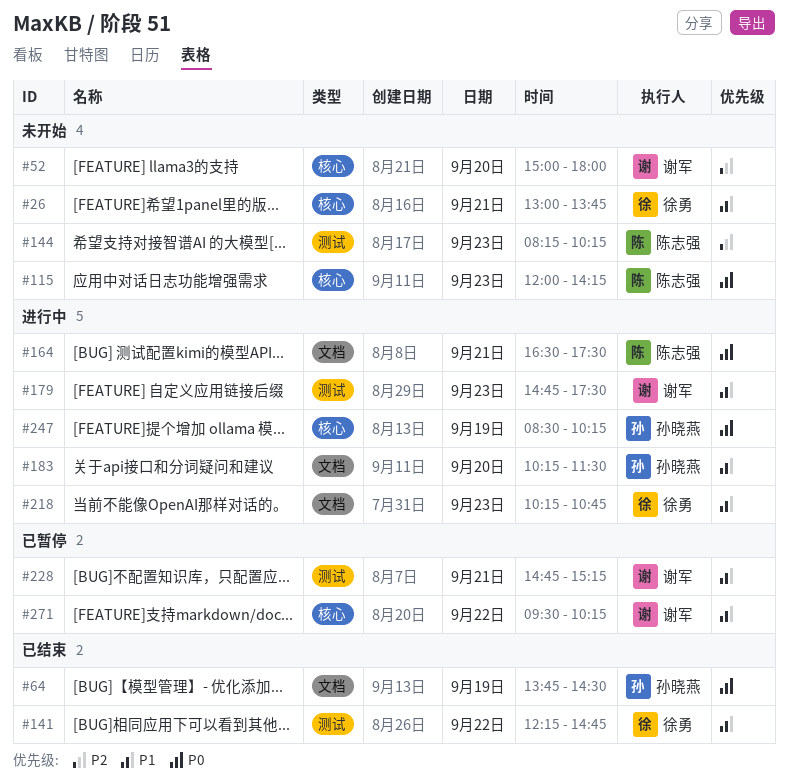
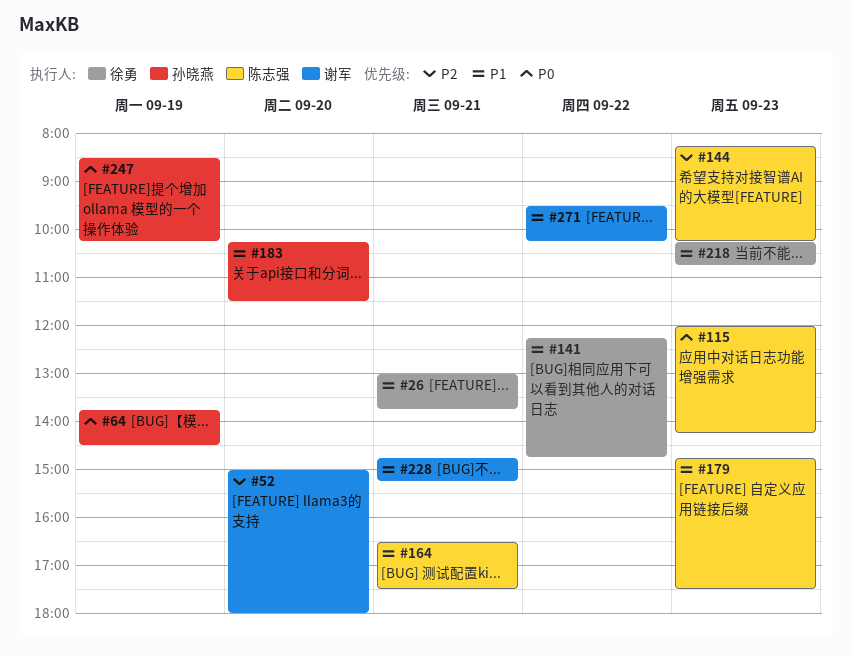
#164, priority: P0 -> P1
#179, owner: 谢军 -> 陈志强

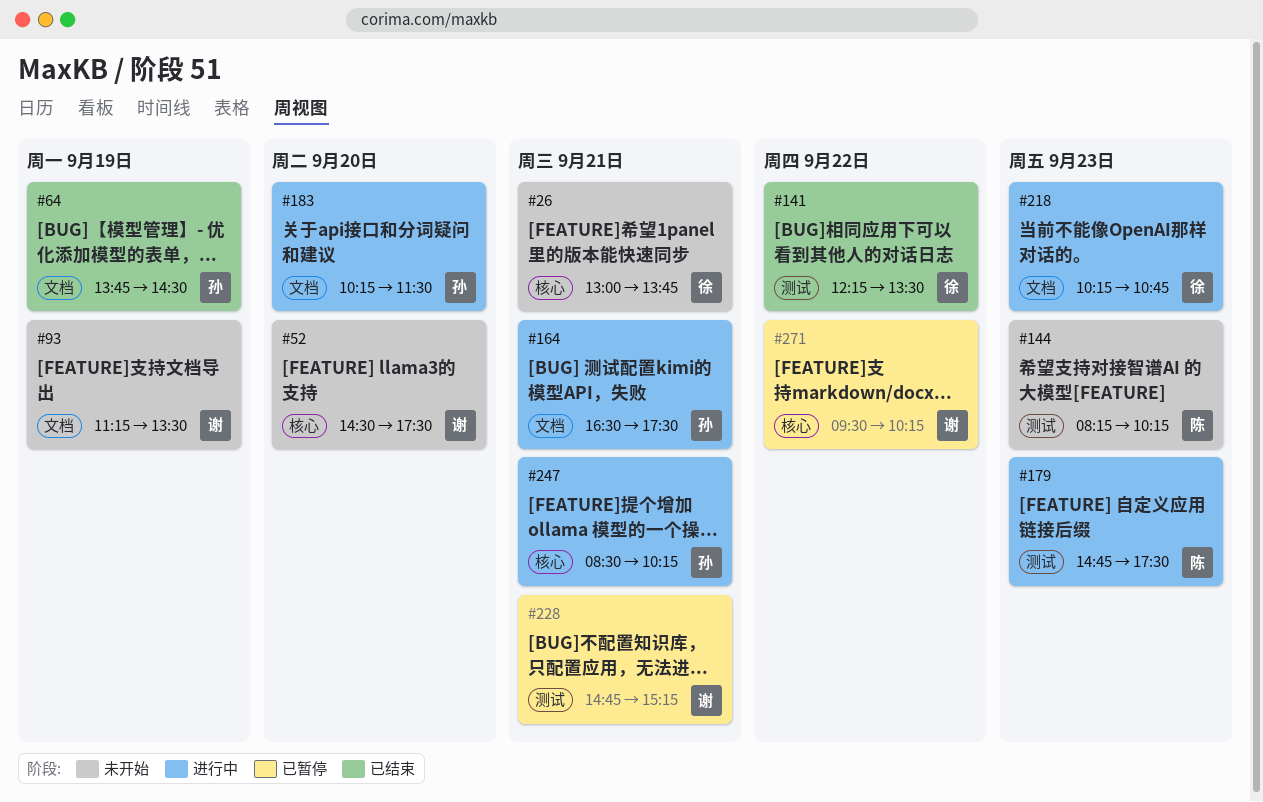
#52, begins: 15:00 -> 14:30
#52, ends: 18:00 -> 17:30
#93: none -> present
#115: present -> none
#141, ends: 14:45 -> 13:30
#164, owner: 陈志强 -> 孙晓燕
#247, day: Sep 19 -> Sep 21

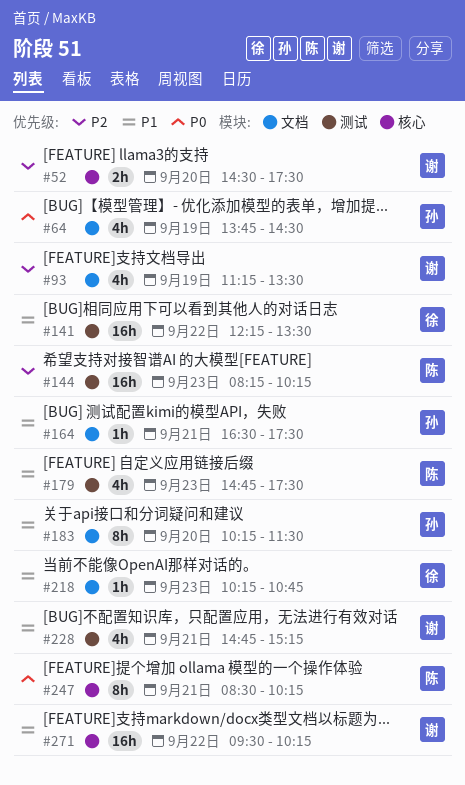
#26: present -> none
#247, owner: 孙 -> 陈

